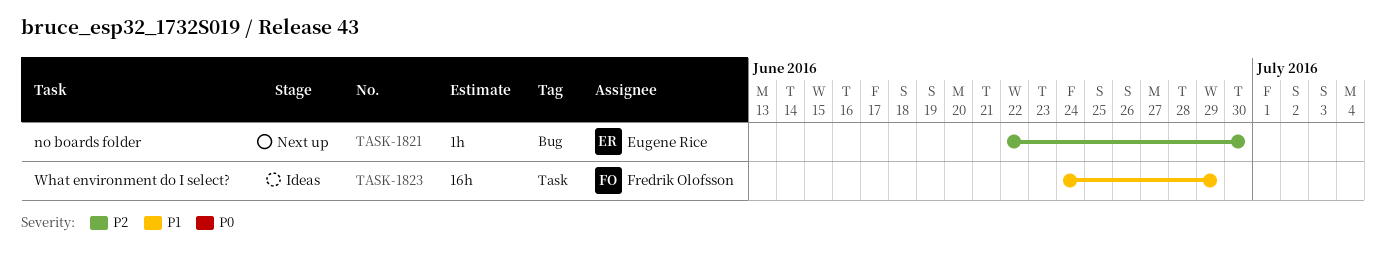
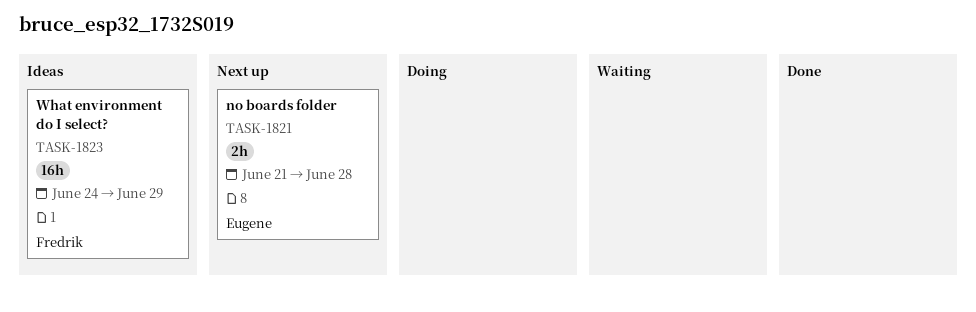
TASK-1821, estimate: 1h -> 2h
TASK-1821, start: Jun 22 -> Jun 21
TASK-1821, due: Jun 30 -> Jun 28

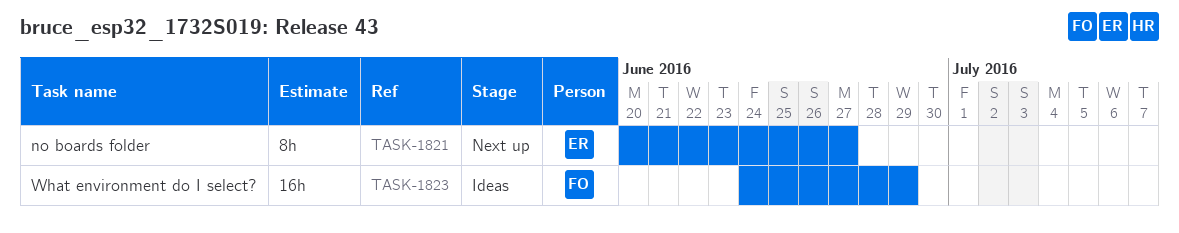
TASK-1821, estimate: 2h -> 8h
TASK-1821, start: Jun 21 -> Jun 20
TASK-1821, due: Jun 28 -> Jun 27

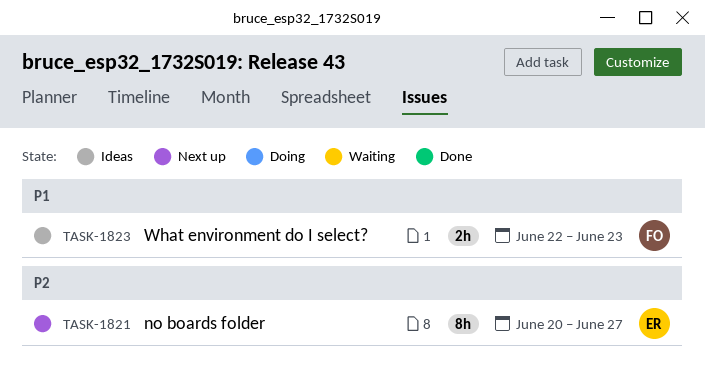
TASK-1823, estimate: 16h -> 2h
TASK-1823, start: Jun 24 -> Jun 22
TASK-1823, due: Jun 29 -> Jun 23

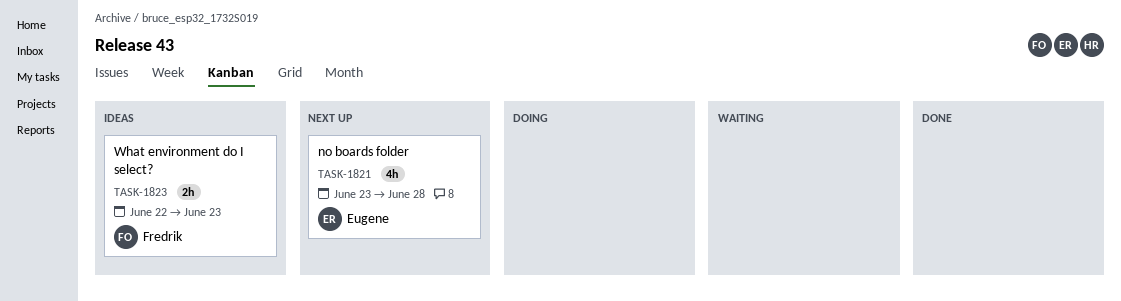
TASK-1821, estimate: 8h -> 4h
TASK-1821, start: Jun 20 -> Jun 23
TASK-1821, due: Jun 27 -> Jun 28

